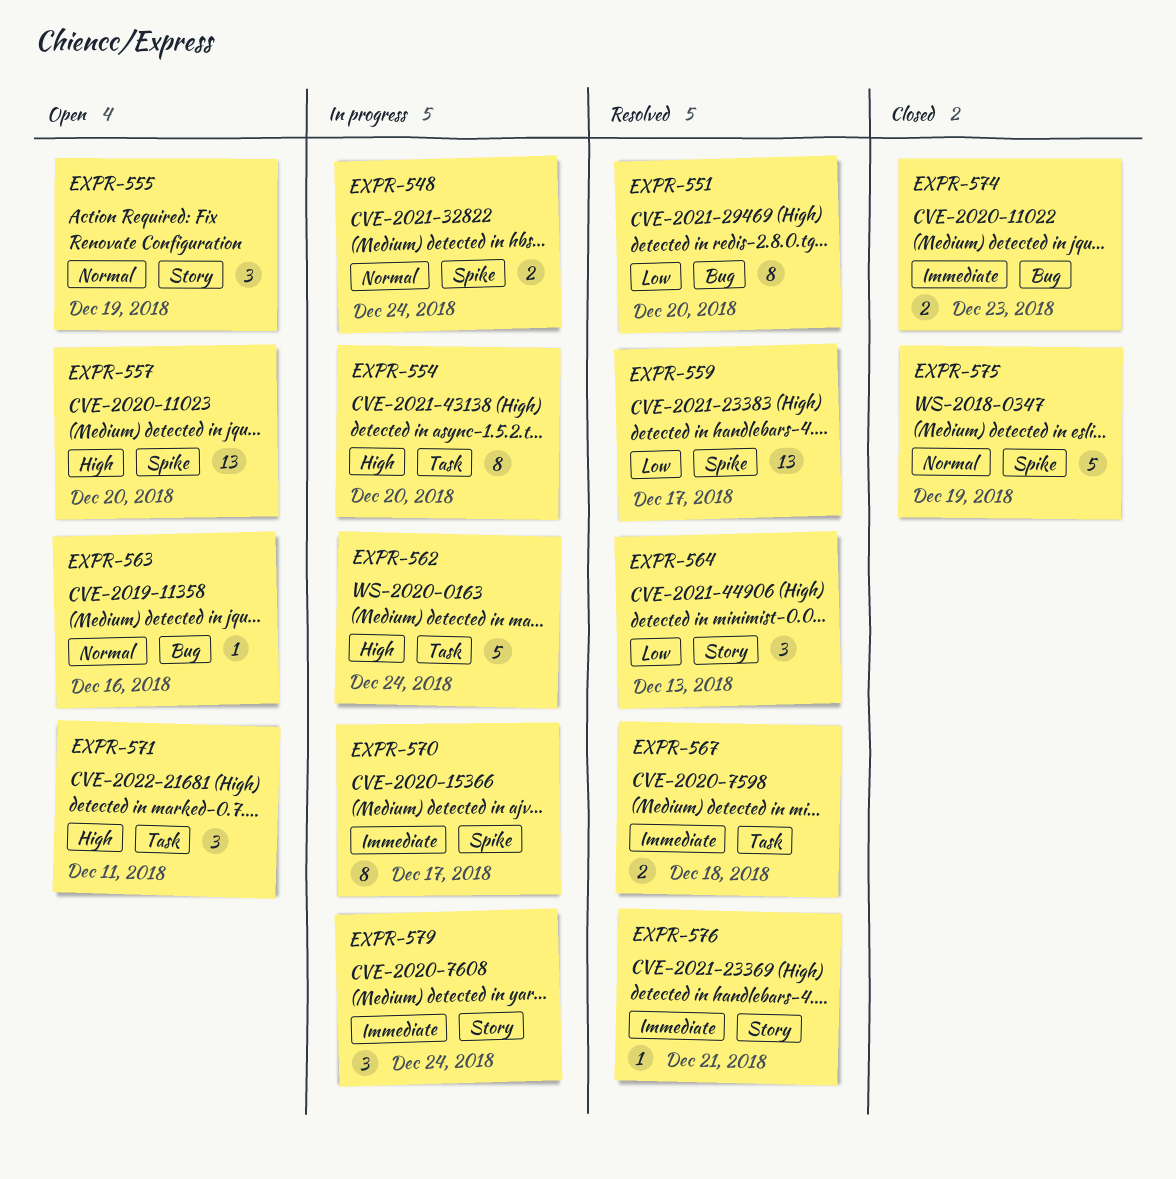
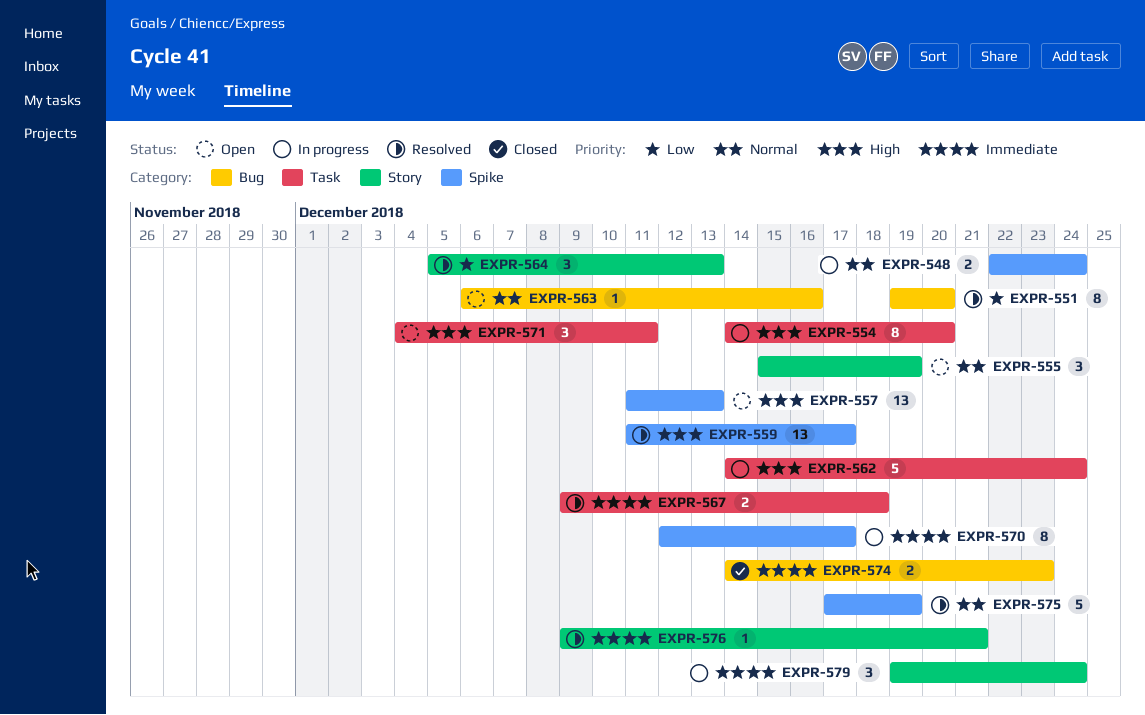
EXPR-557, due: Dec 20 -> Dec 13
EXPR-559, priority: Low -> High
EXPR-575, status: Closed -> Resolved

